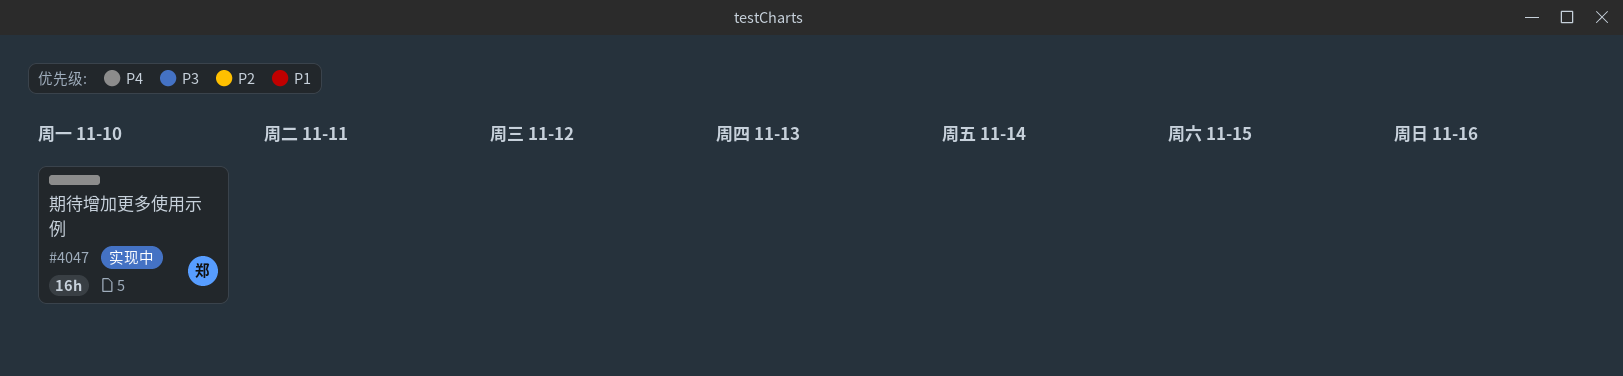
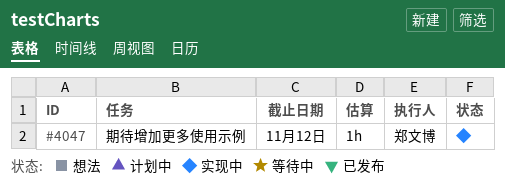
#4047, estimate: 16h -> 1h
#4047, due: Nov 10 -> Nov 12

